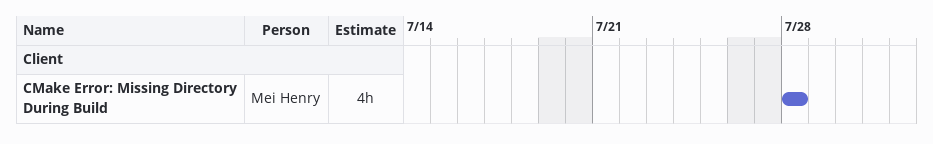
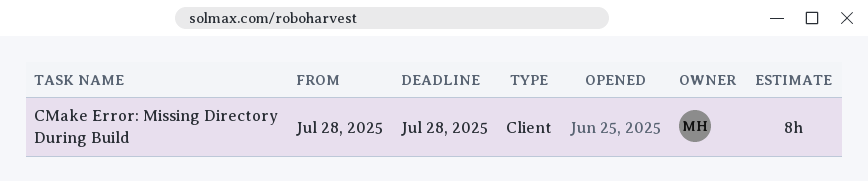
CMake Error: Missing Directory During Build, estimate: 4h -> 8h

